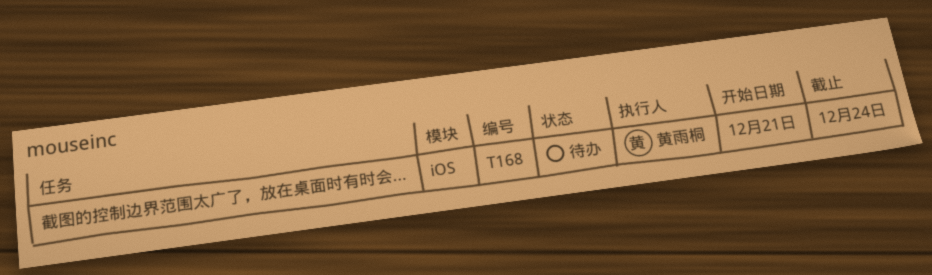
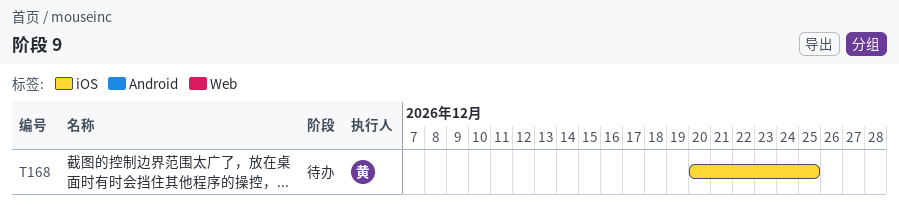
T168, start: Dec 21 -> Dec 20
T168, due: Dec 24 -> Dec 25

